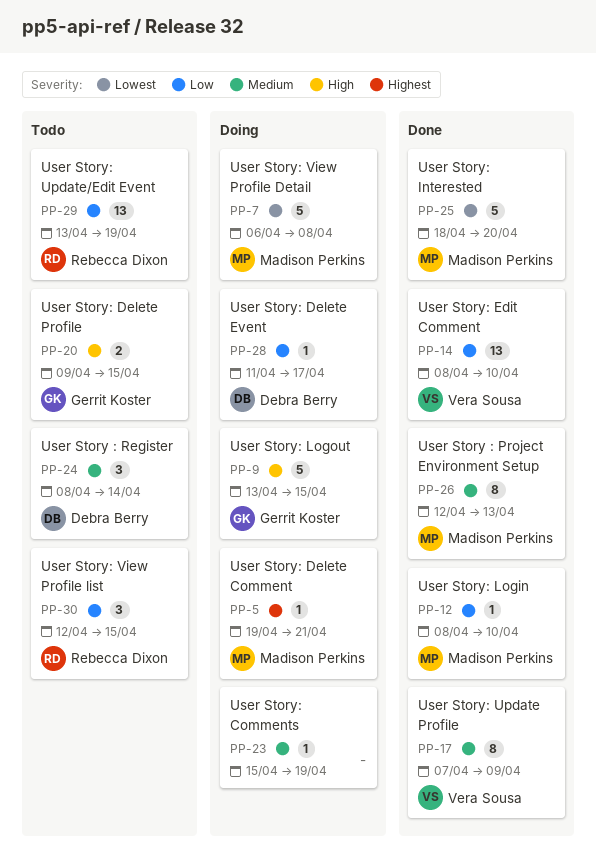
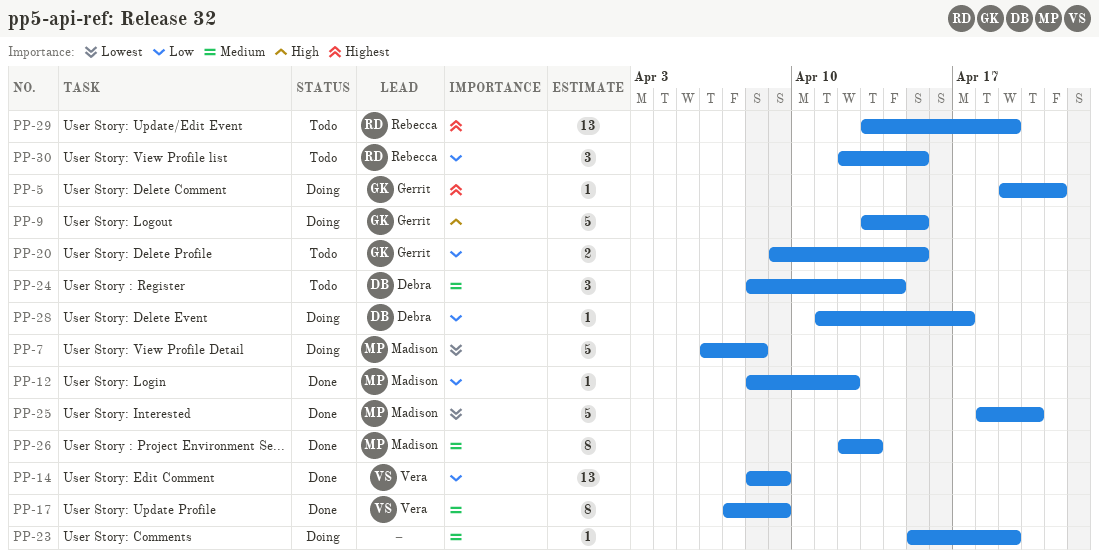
PP-5, owner: Madison Perkins -> Gerrit Koster
PP-12, due: Apr 10 -> Apr 12
PP-14, due: Apr 10 -> Apr 9
PP-20, priority: High -> Low
PP-29, priority: Low -> Highest

